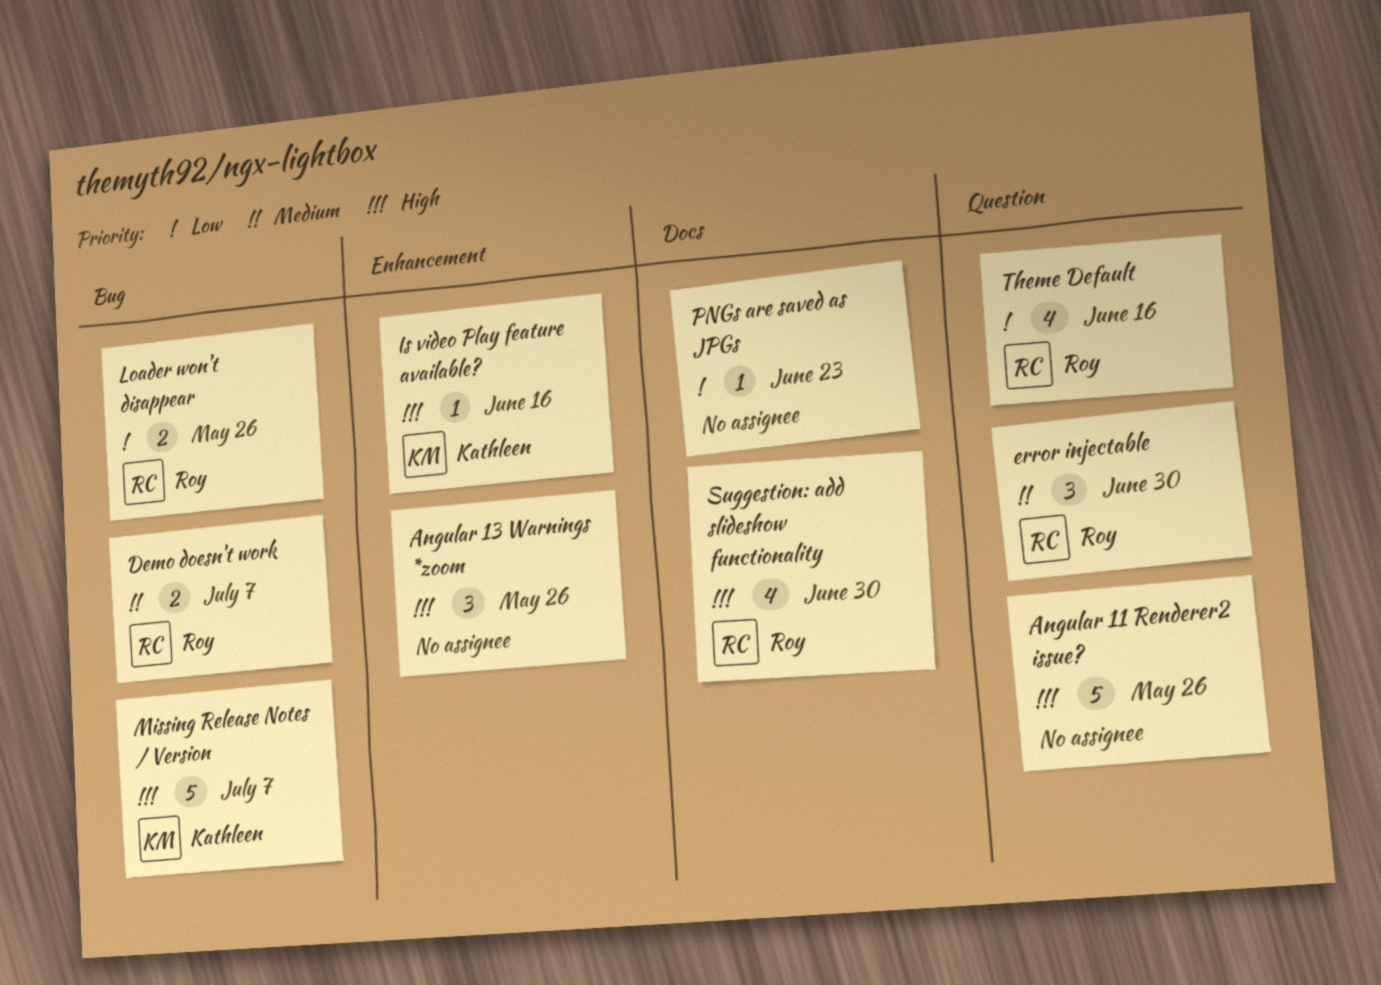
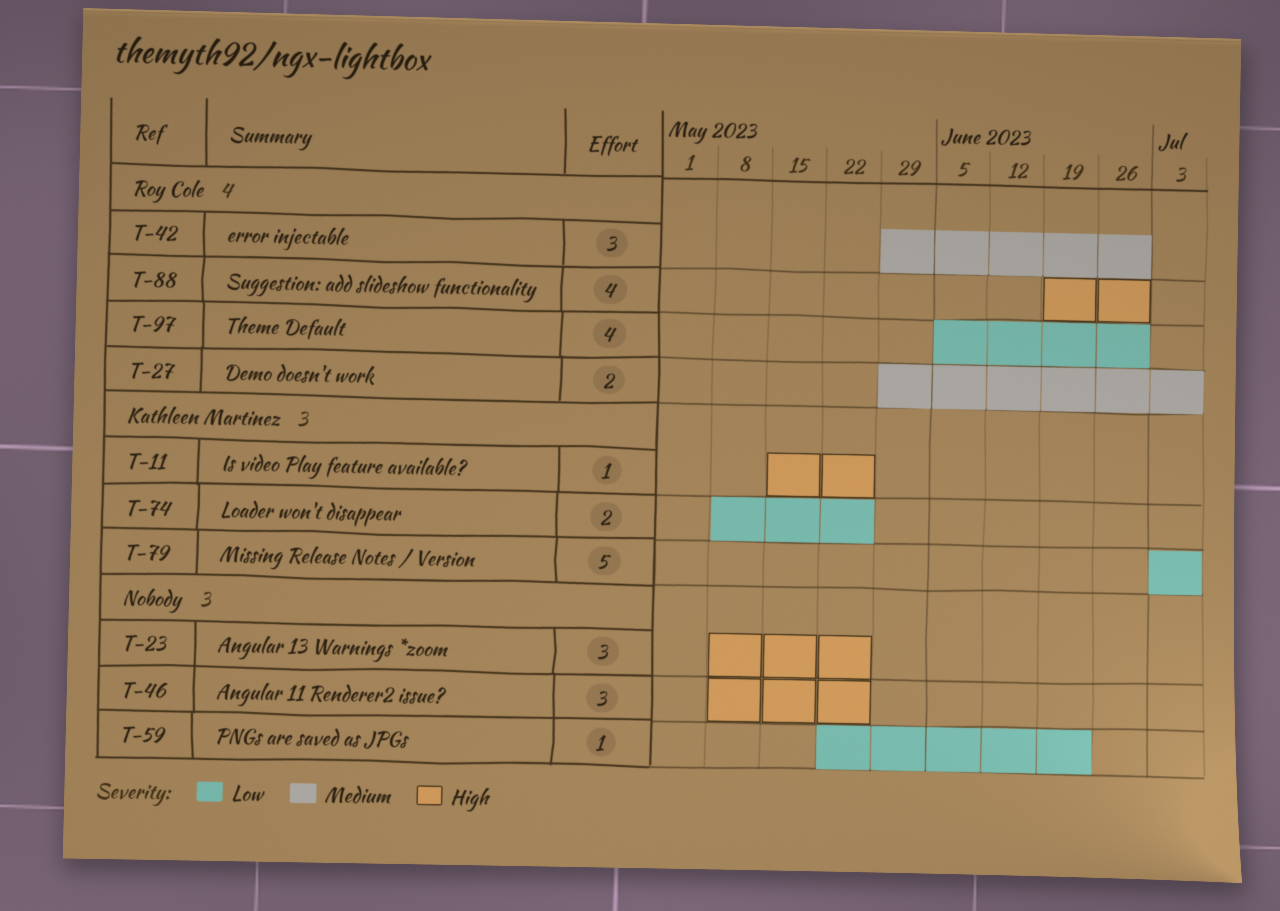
Angular 11 Renderer2 issue?, estimate: 5 -> 3
Is video Play feature available?, due: Jun 16 -> May 26
Loader won't disappear, owner: Roy Cole -> Kathleen Martinez
Missing Release Notes / Version, priority: High -> Low
Theme Default, due: Jun 16 -> Jun 30

